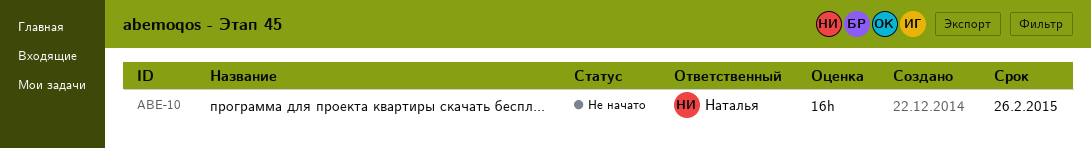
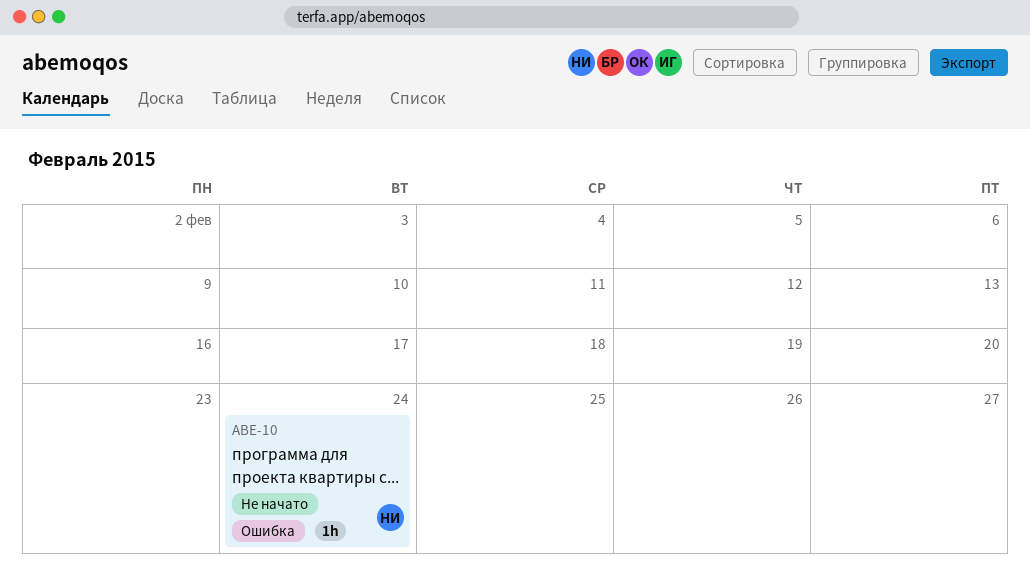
ABE-10, estimate: 16h -> 1h
ABE-10, due: Feb 26 -> Feb 24

